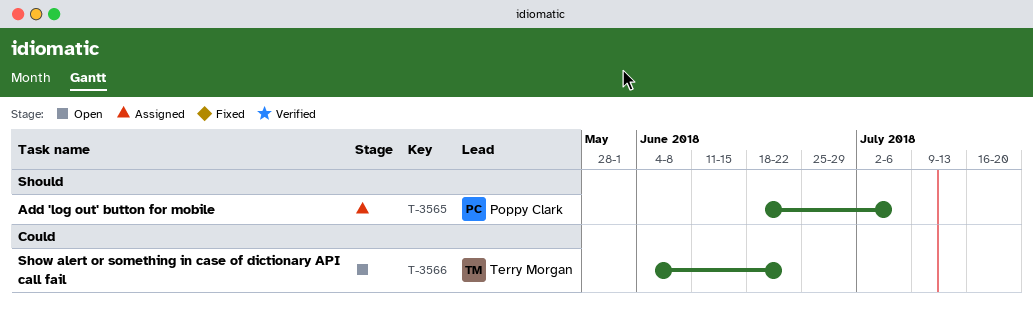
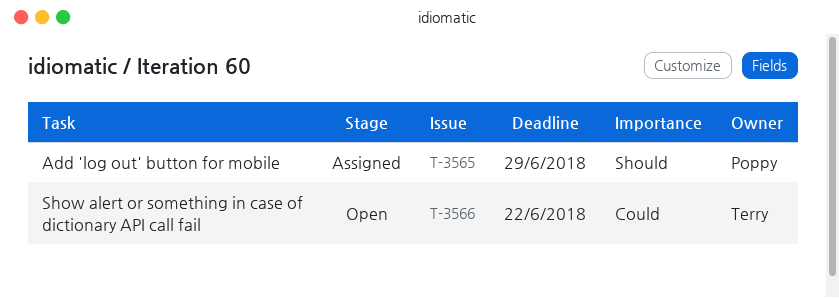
T-3565, due: Jul 6 -> Jun 29

